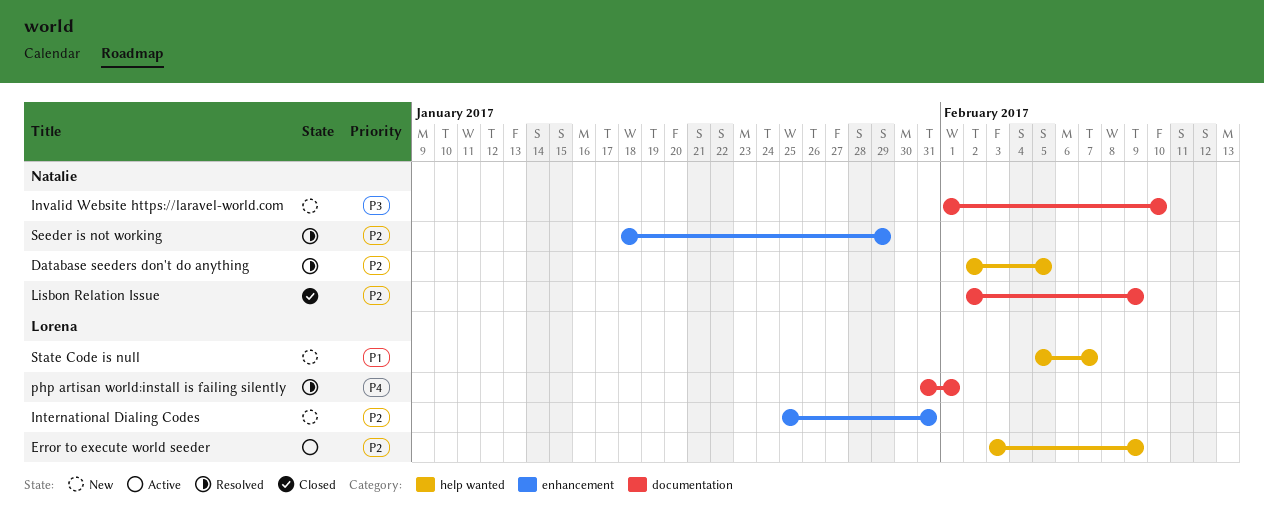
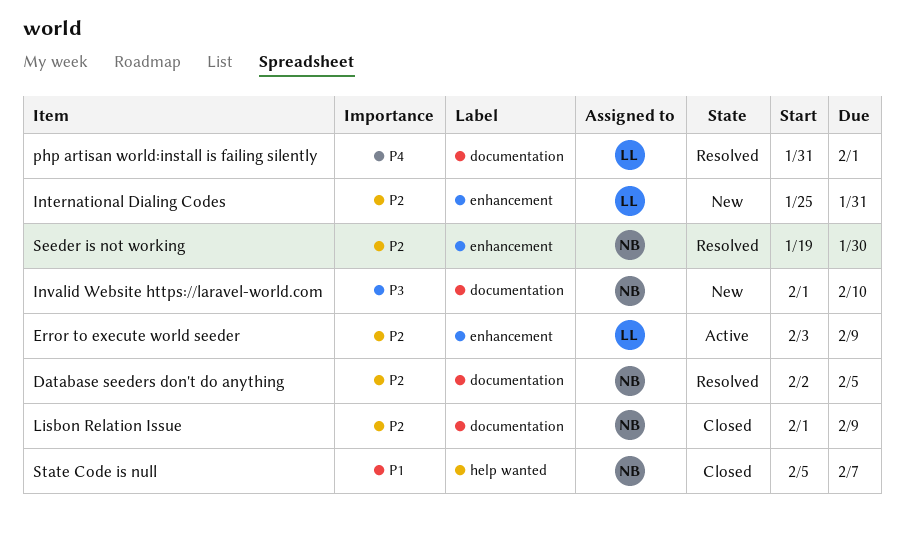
Database seeders don't do anything, label: help wanted -> documentation
Error to execute world seeder, label: help wanted -> enhancement
Lisbon Relation Issue, start: Feb 2 -> Feb 1
Seeder is not working, start: Jan 18 -> Jan 19
Seeder is not working, due: Jan 29 -> Jan 30
State Code is null, status: New -> Closed
State Code is null, owner: Lorena -> Natalie

